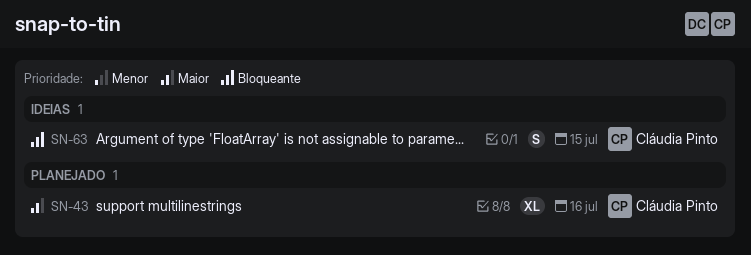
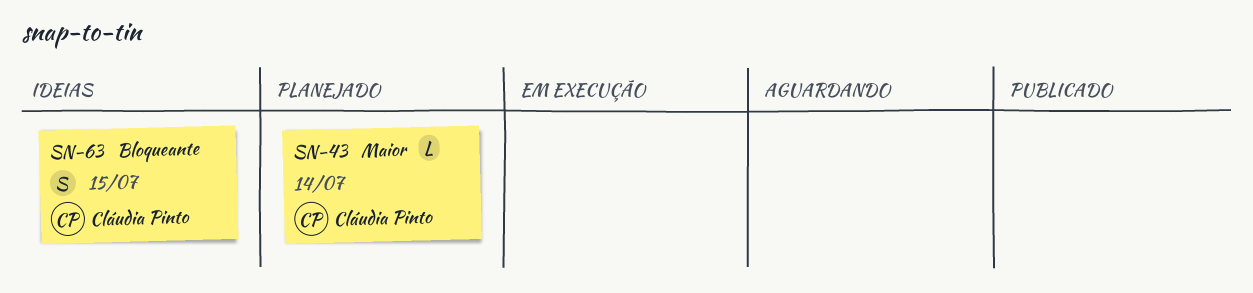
SN-43, estimate: XL -> L
SN-43, due: Jul 16 -> Jul 14

